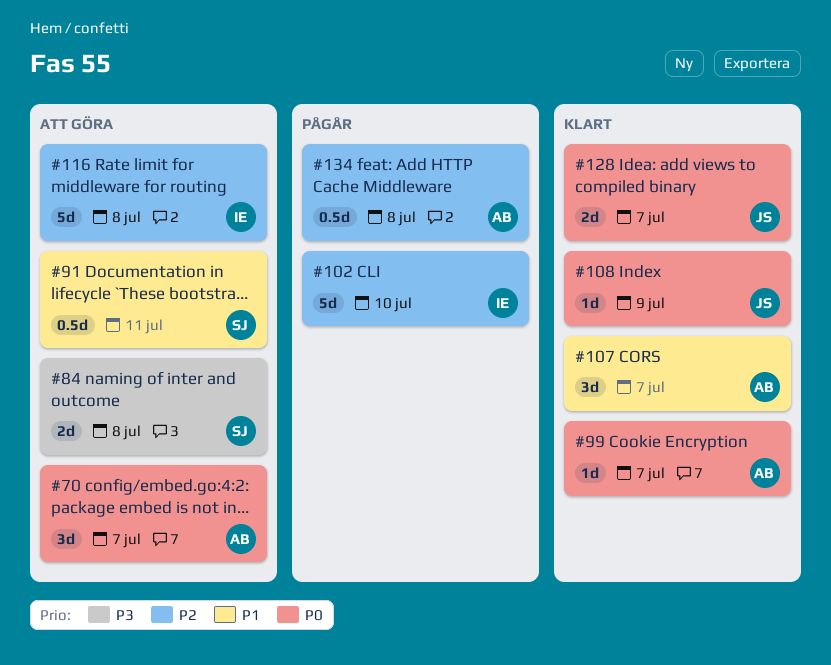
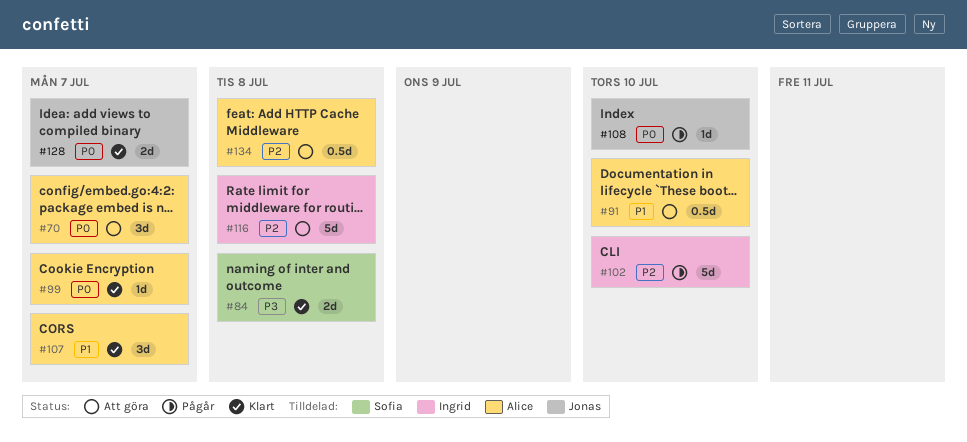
#84, status: Att göra -> Klart
#91, owner: Sofia -> Alice
#91, due: Jul 11 -> Jul 10
#108, status: Klart -> Pågår
#108, due: Jul 9 -> Jul 10
#134, status: Pågår -> Att göra

